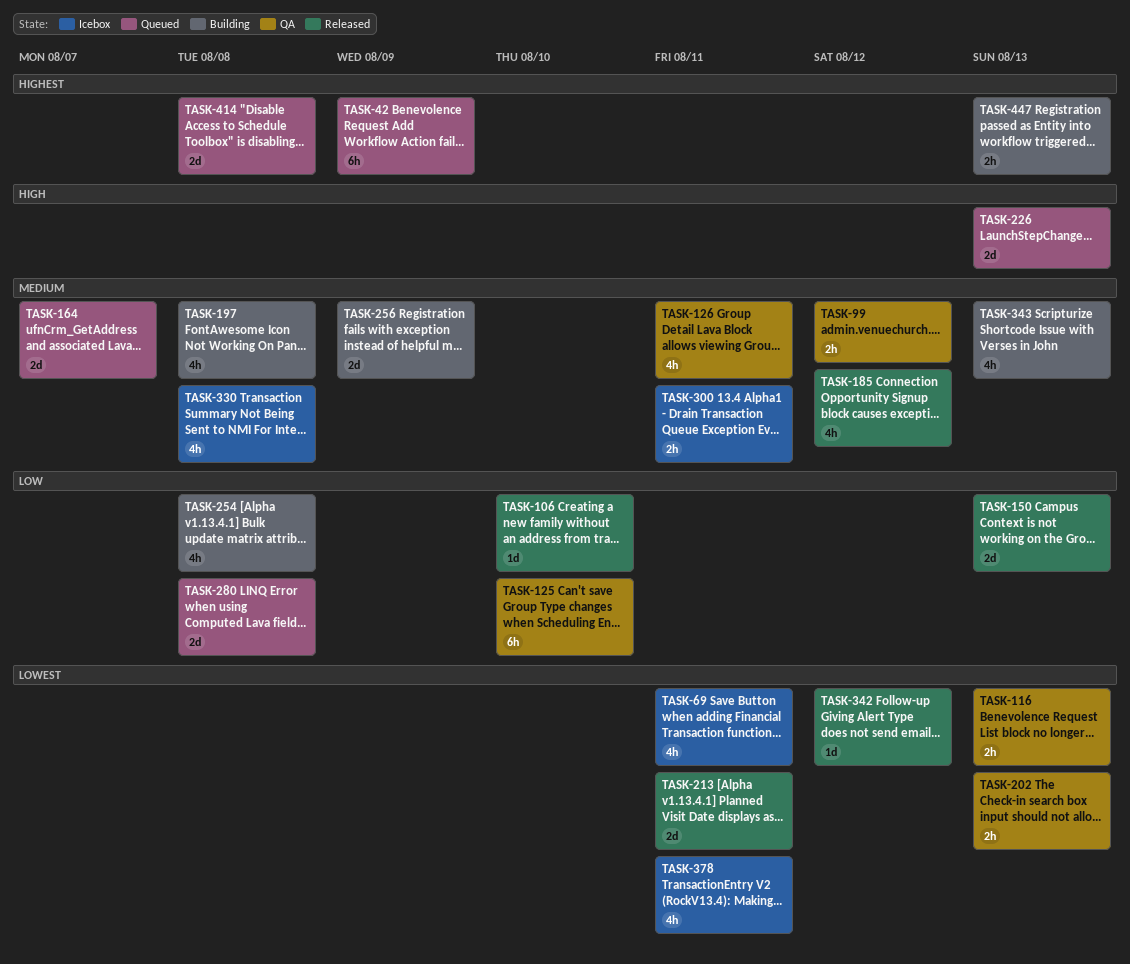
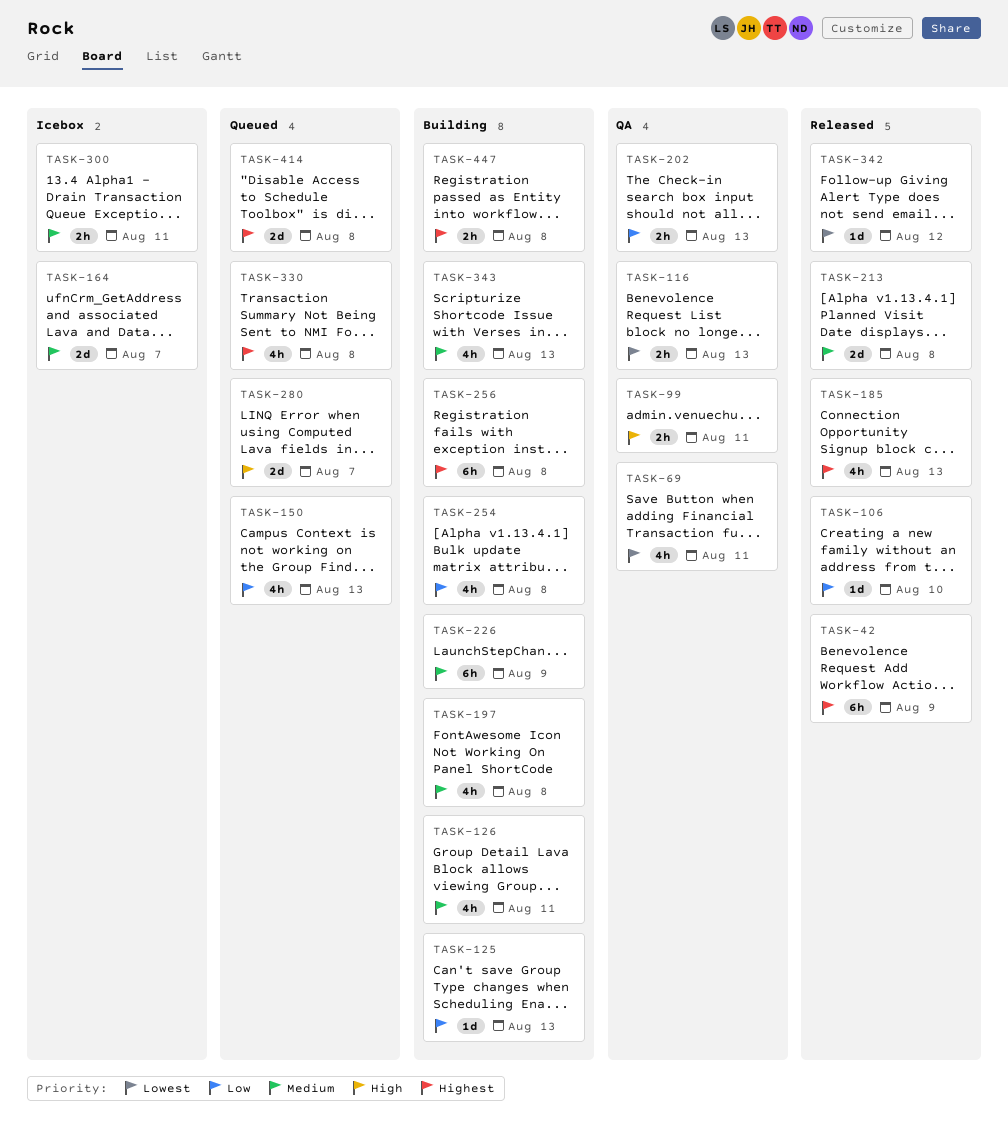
TASK-42, status: Queued -> Released
TASK-69, status: Icebox -> QA
TASK-99, priority: Medium -> High
TASK-99, due: Aug 12 -> Aug 11
TASK-125, status: QA -> Building
TASK-125, estimate: 6h -> 1d
TASK-125, due: Aug 10 -> Aug 13
TASK-126, status: QA -> Building
TASK-150, status: Released -> Queued
TASK-150, estimate: 2d -> 4h
TASK-164, status: Queued -> Icebox
TASK-185, priority: Medium -> Highest
TASK-185, due: Aug 12 -> Aug 13
TASK-202, priority: Lowest -> Low
TASK-213, priority: Lowest -> Medium
TASK-213, due: Aug 11 -> Aug 8
TASK-226, status: Queued -> Building
TASK-226, priority: High -> Medium
TASK-226, estimate: 2d -> 6h
TASK-226, due: Aug 13 -> Aug 9
TASK-256, priority: Medium -> Highest
TASK-256, estimate: 2d -> 6h
TASK-256, due: Aug 9 -> Aug 8
TASK-280, priority: Low -> High
TASK-280, due: Aug 8 -> Aug 7
TASK-330, status: Icebox -> Queued
TASK-330, priority: Medium -> Highest
TASK-378: present -> none
TASK-447, due: Aug 13 -> Aug 8

